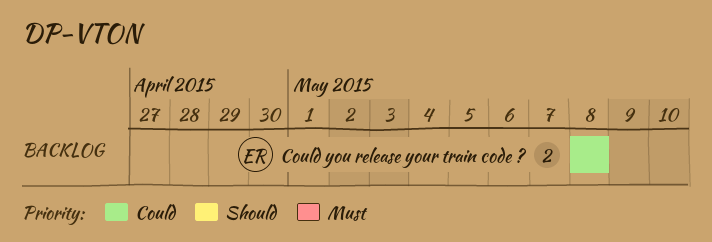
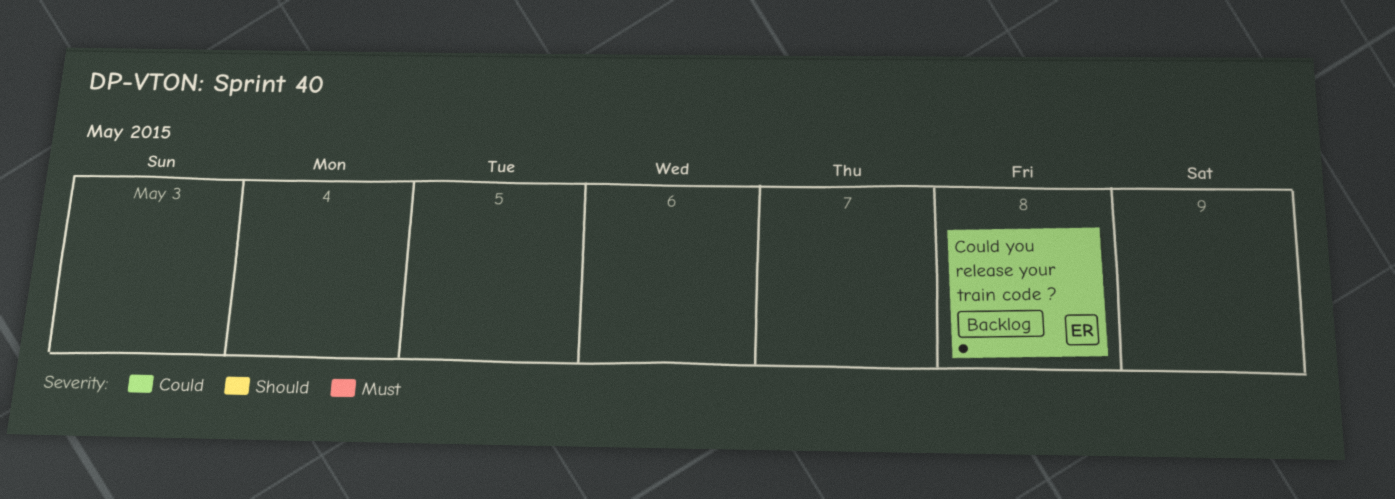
Could you release your train code ?, estimate: 2 -> 1

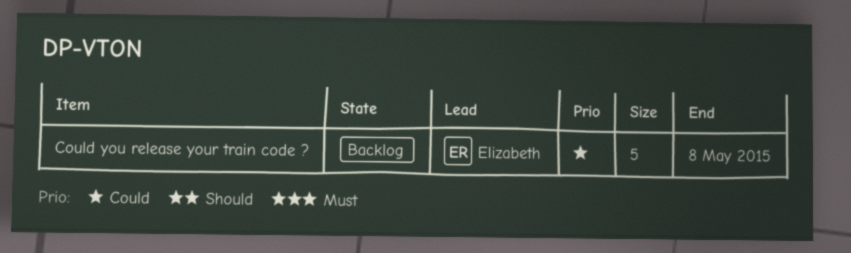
Could you release your train code ?, estimate: 1 -> 5

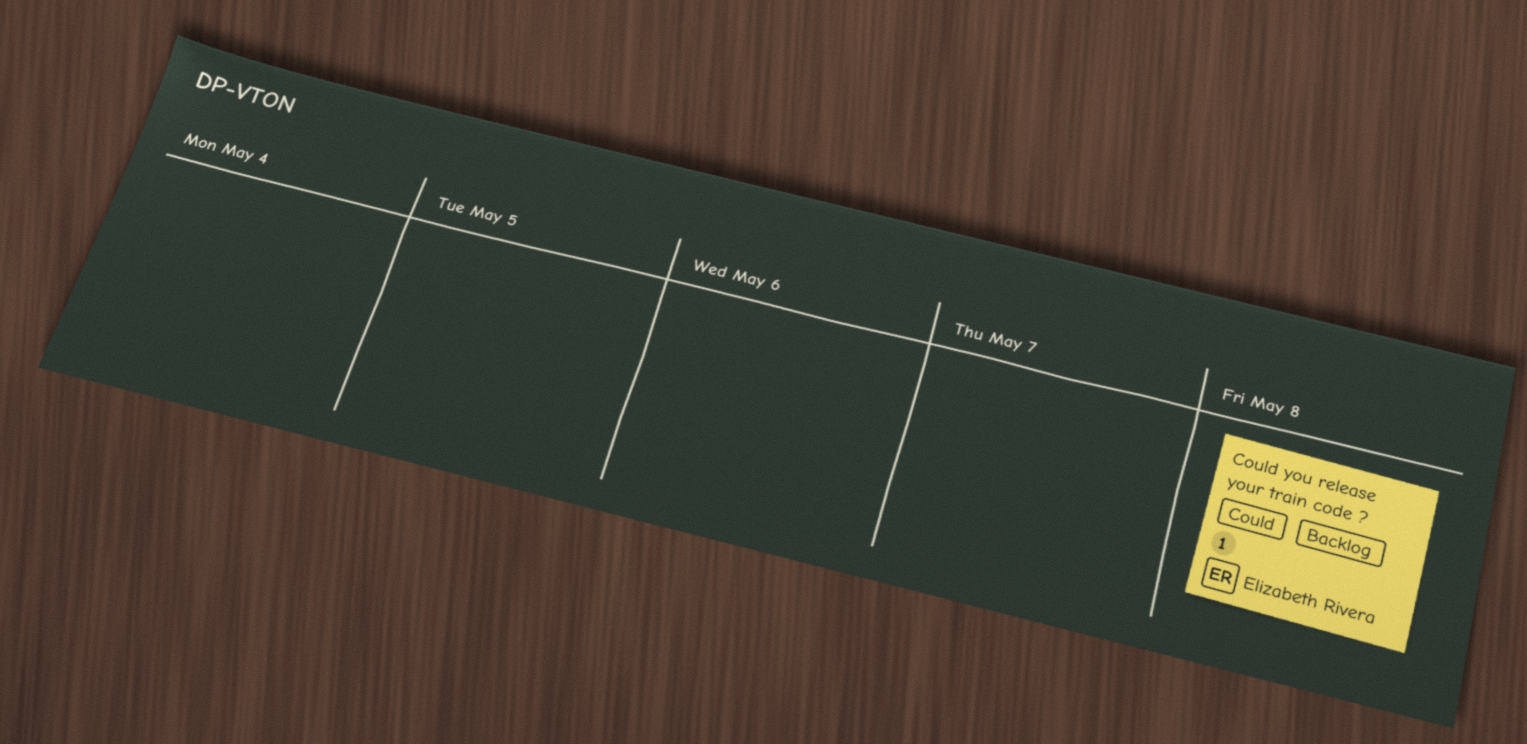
Could you release your train code ?, estimate: 5 -> 1

